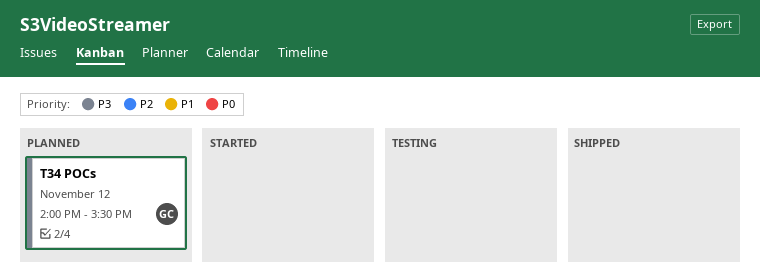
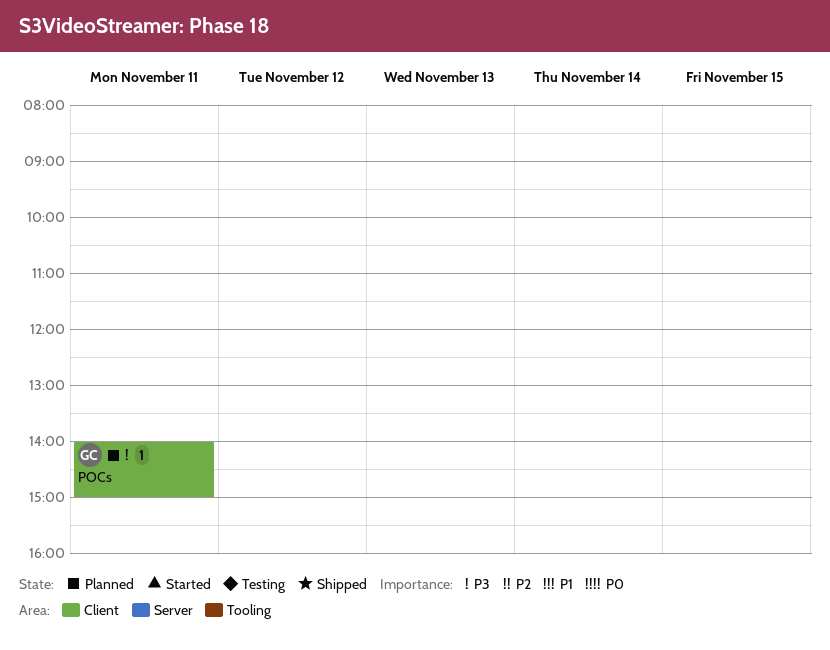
POCs, day: Nov 12 -> Nov 11
POCs, ends: 15:30 -> 15:00

